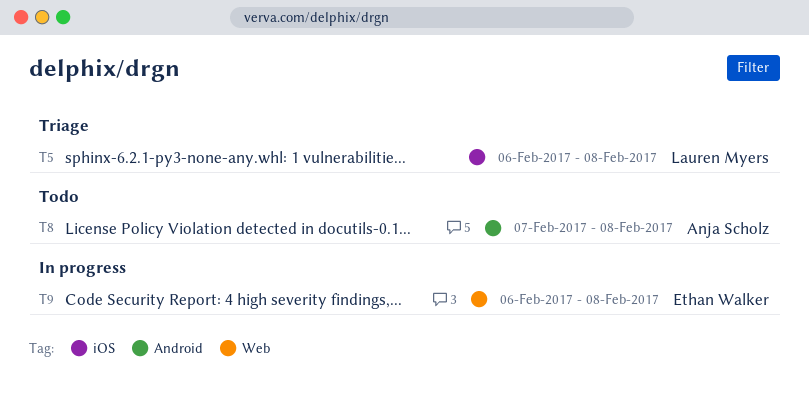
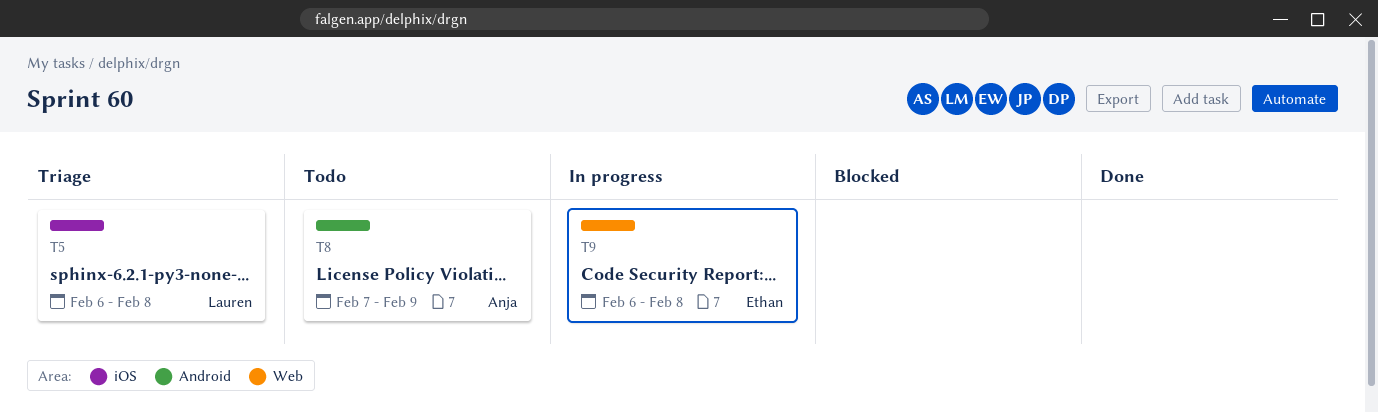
T8, due: Feb 8 -> Feb 9

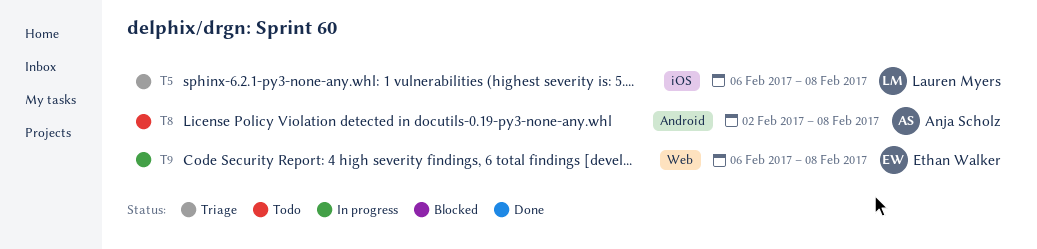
T8, start: Feb 7 -> Feb 2
T8, due: Feb 9 -> Feb 8

